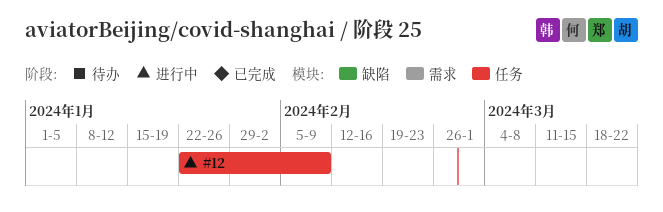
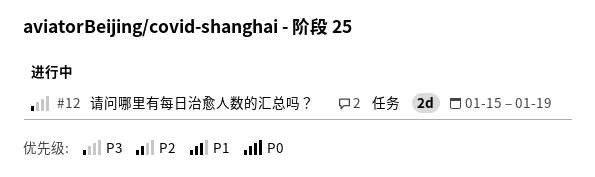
#12, start: Jan 22 -> Jan 15
#12, due: Feb 9 -> Jan 19

